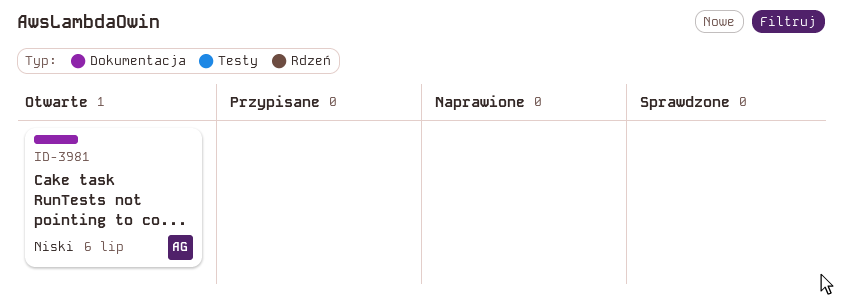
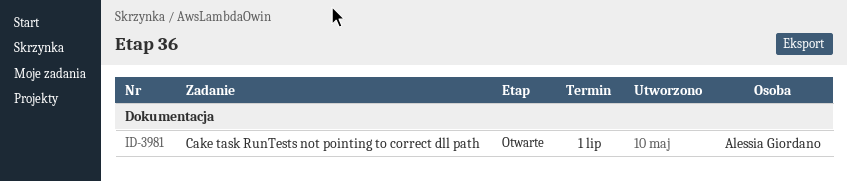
ID-3981, due: Jul 6 -> Jul 1

